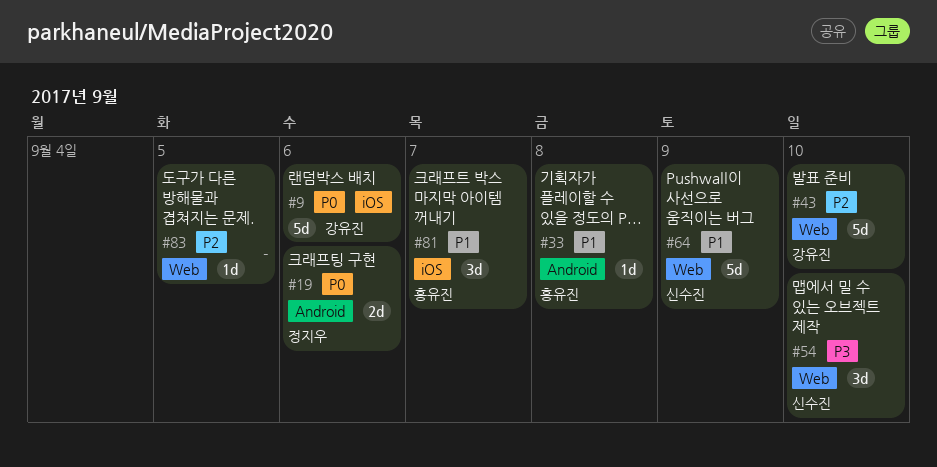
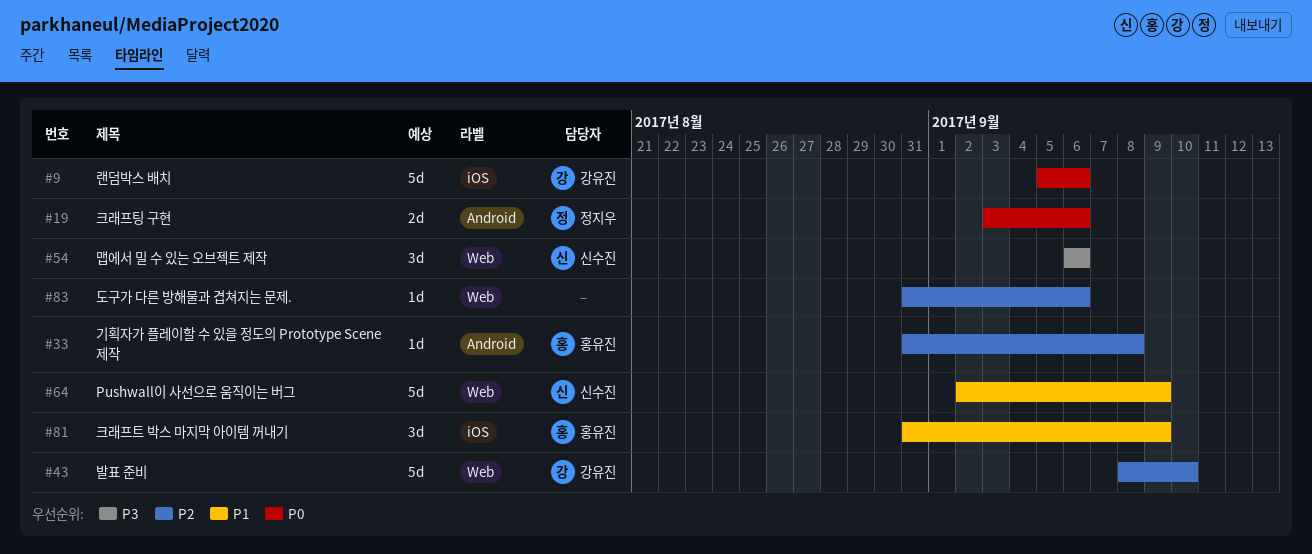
#33, priority: P1 -> P2
#54, due: Sep 10 -> Sep 6
#81, due: Sep 7 -> Sep 9
#83, due: Sep 5 -> Sep 6

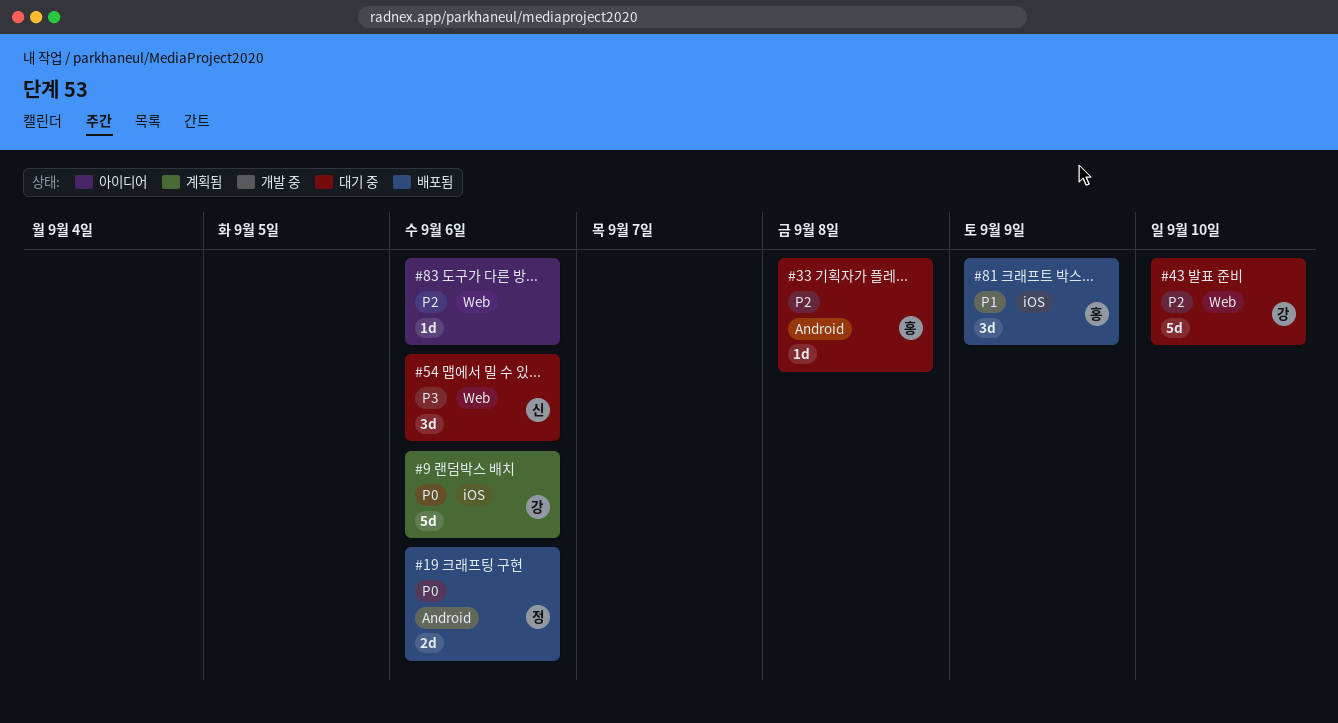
#64: present -> none

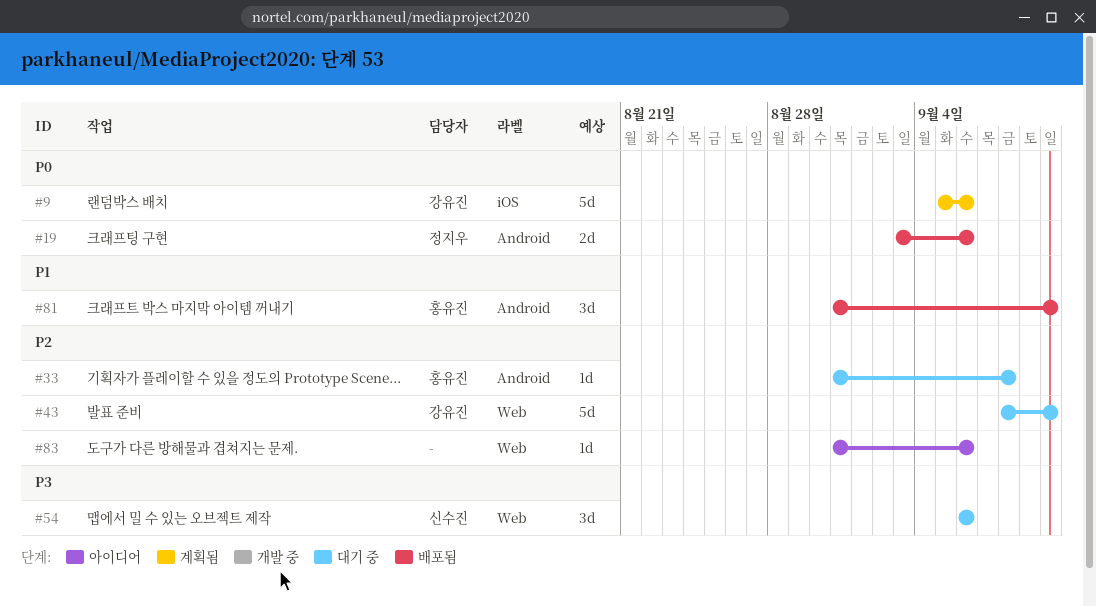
#81, label: iOS -> Android
#81, due: Sep 9 -> Sep 10

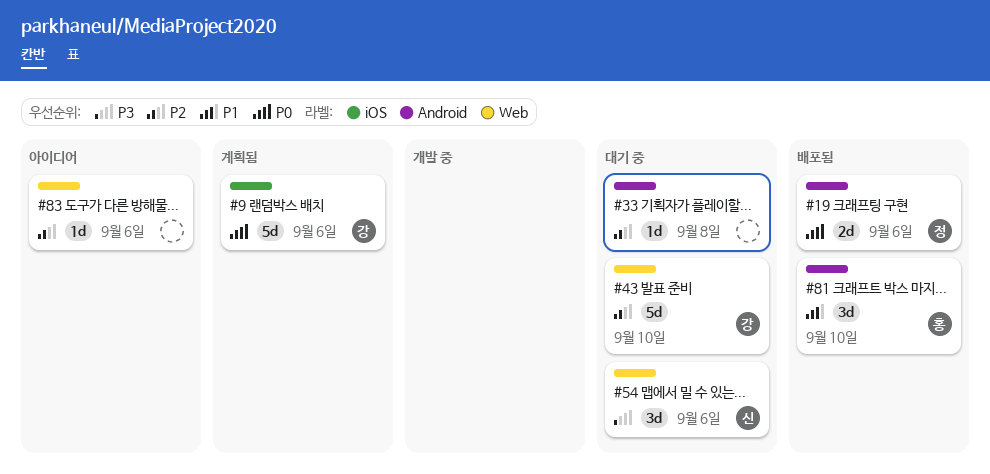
#33, owner: 홍유진 -> none

